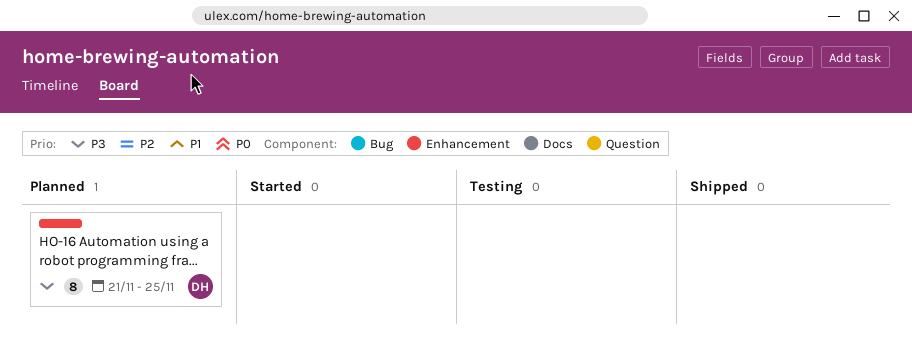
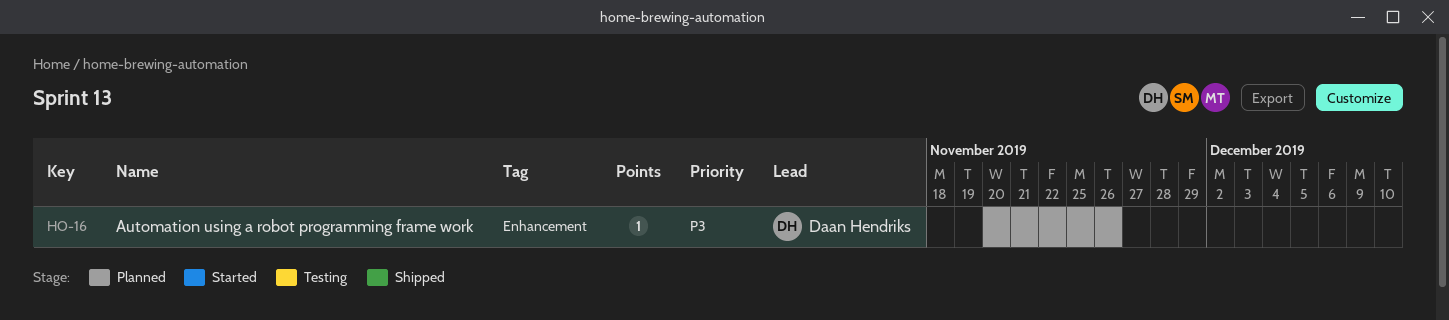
HO-16, estimate: 8 -> 1
HO-16, start: Nov 21 -> Nov 20
HO-16, due: Nov 25 -> Nov 26

